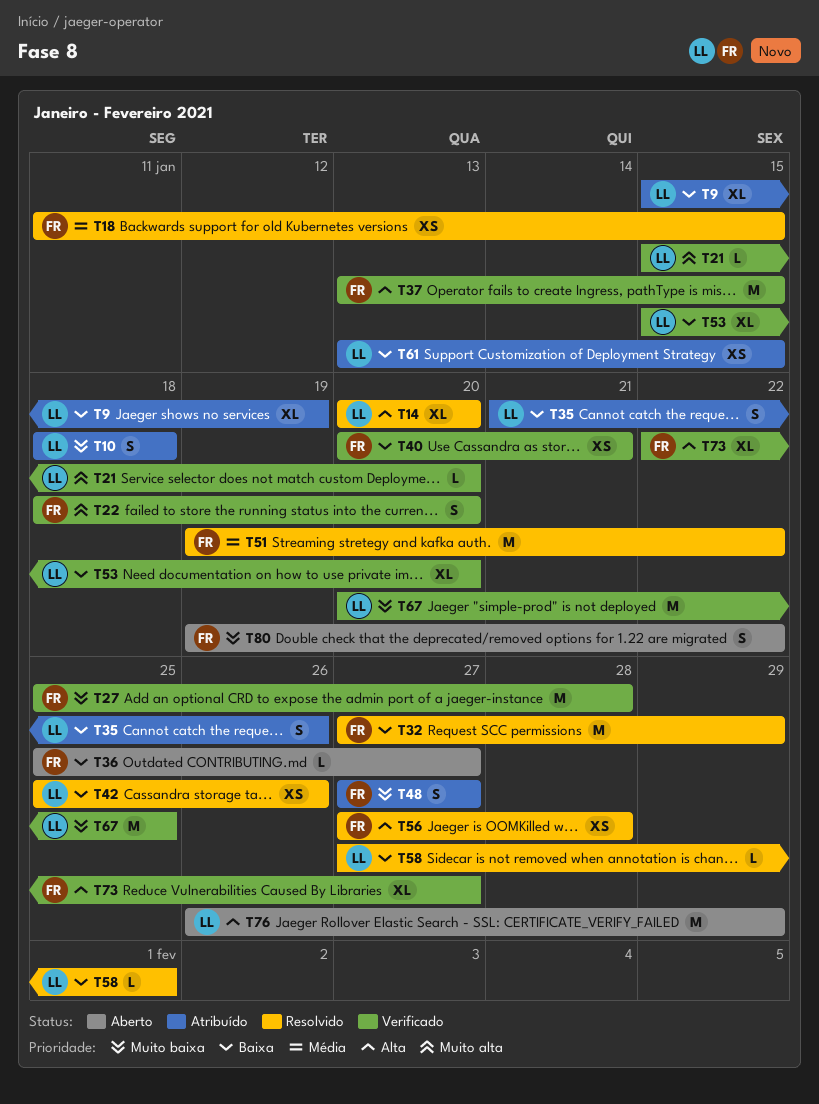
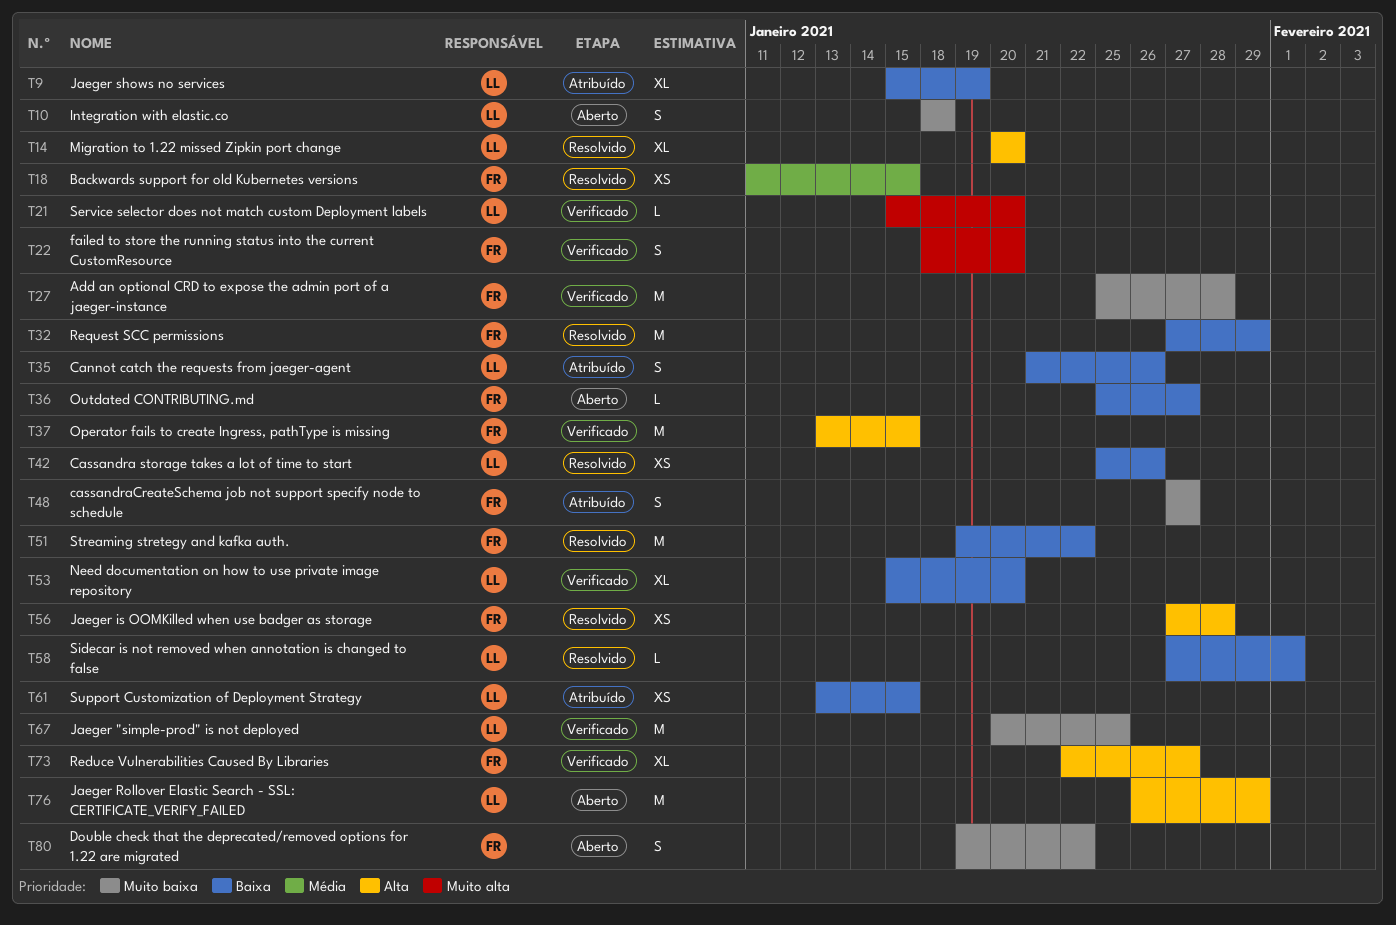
T10, status: Atribuído -> Aberto
T40: present -> none
T51, priority: Média -> Baixa

